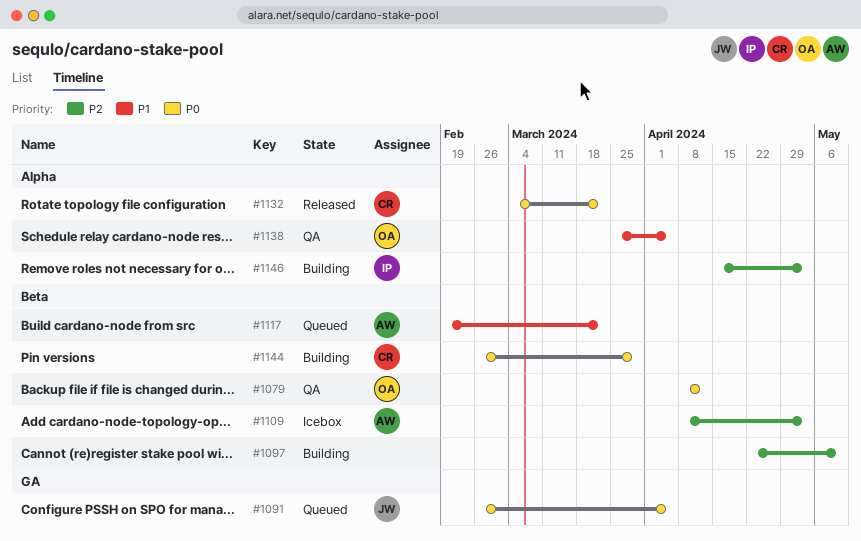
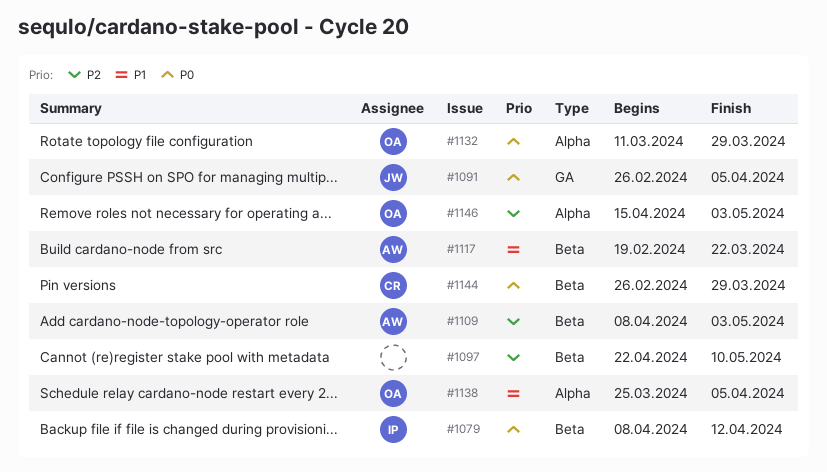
#1079, owner: OA -> IP
#1132, owner: CR -> OA
#1132, start: Mar 4 -> Mar 11
#1132, due: Mar 22 -> Mar 29
#1146, owner: IP -> OA

